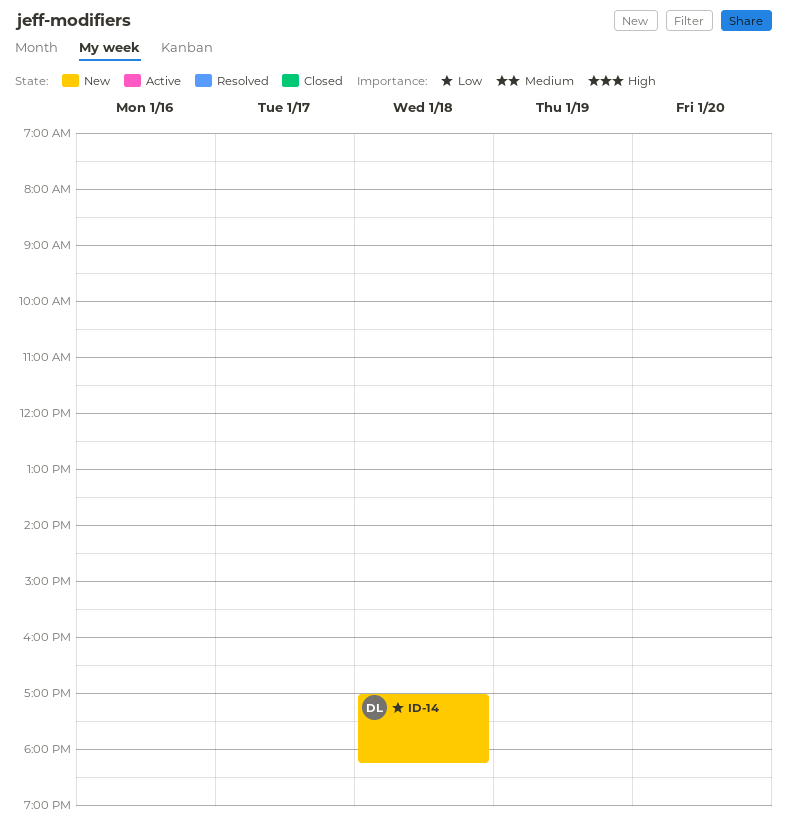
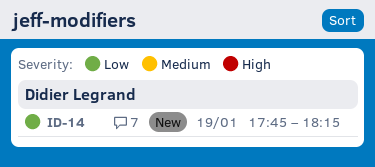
ID-14, day: Jan 18 -> Jan 19
ID-14, begins: 17:00 -> 17:45

